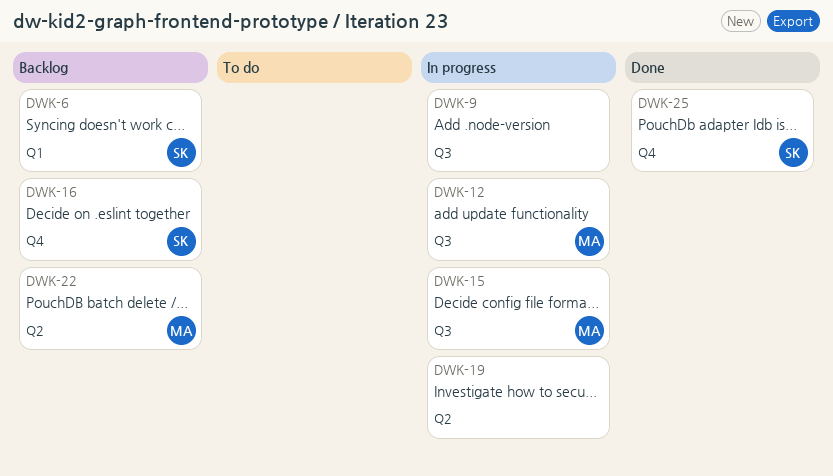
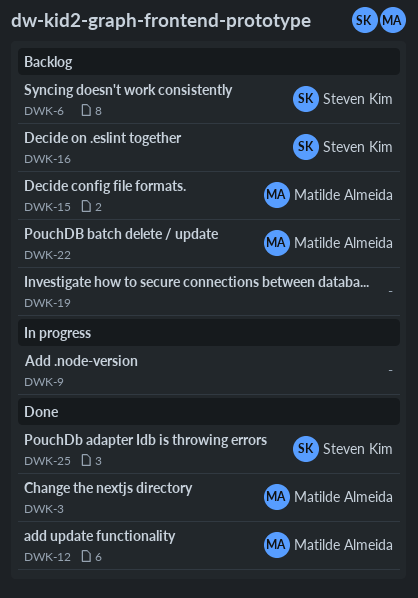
DWK-3: none -> present
DWK-12, status: In progress -> Done
DWK-15, status: In progress -> Backlog
DWK-19, status: In progress -> Backlog

